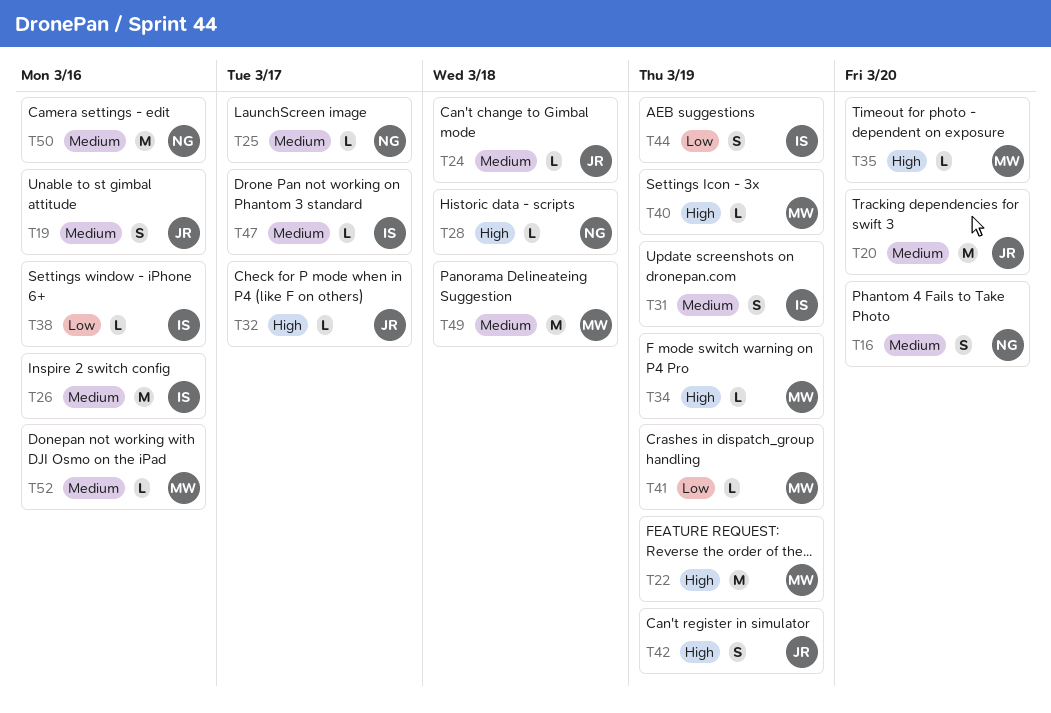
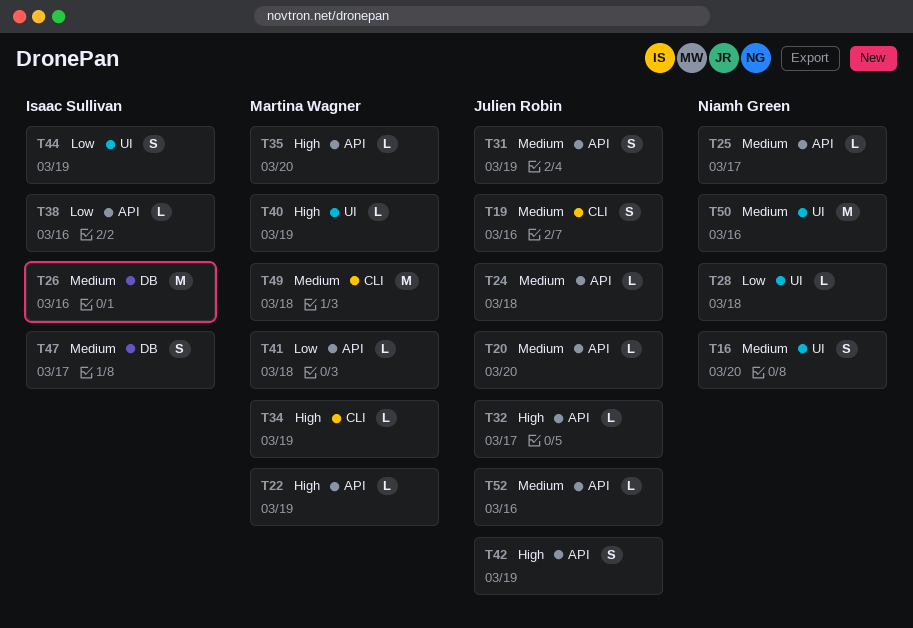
T20, estimate: M -> L
T22, estimate: M -> L
T28, priority: High -> Low
T31, owner: Isaac Sullivan -> Julien Robin
T41, due: Mar 19 -> Mar 18
T47, estimate: L -> S
T52, owner: Martina Wagner -> Julien Robin

